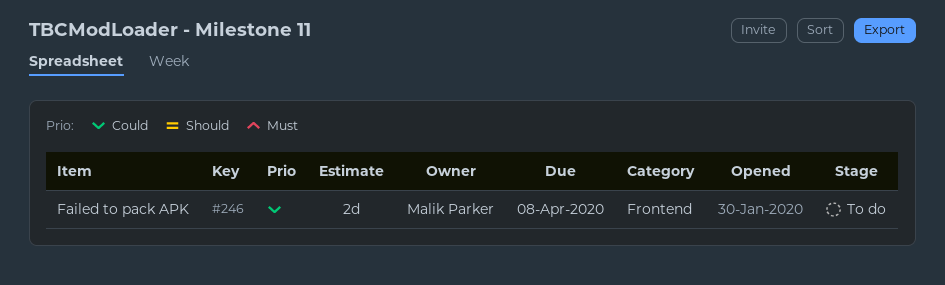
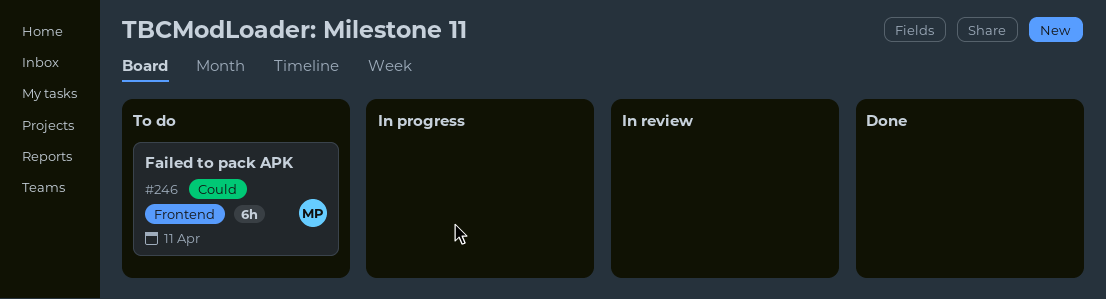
#246, estimate: 2d -> 6h
#246, due: Apr 8 -> Apr 11

